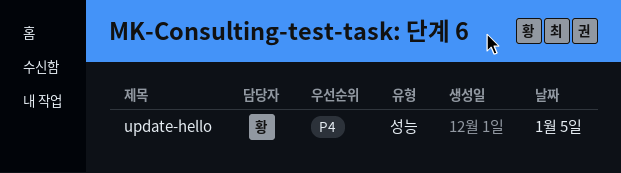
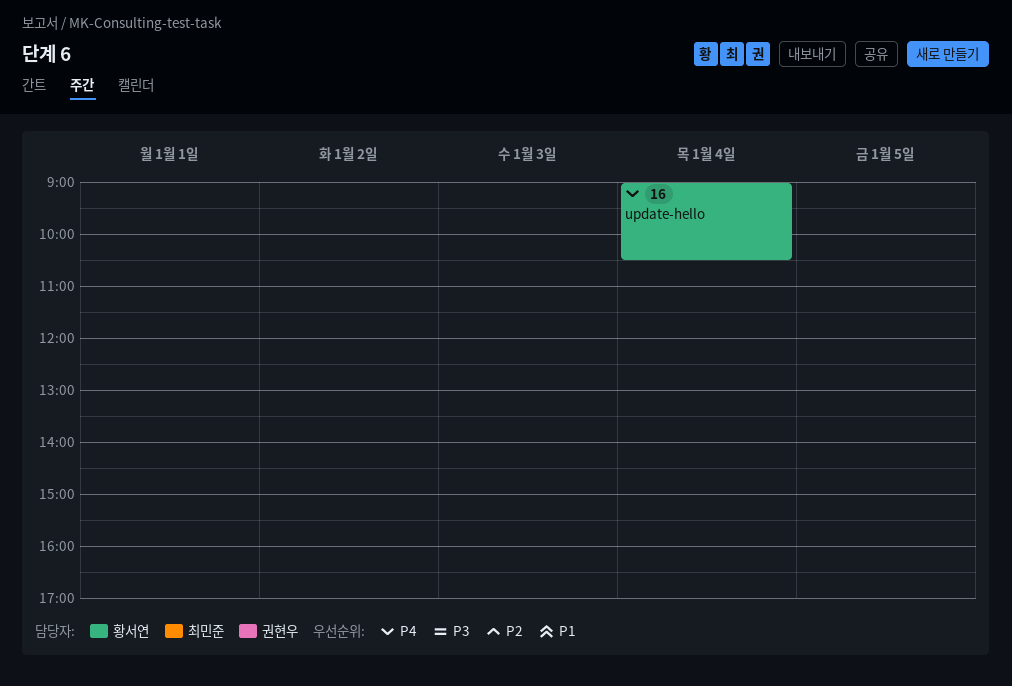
update-hello, day: Jan 5 -> Jan 4

